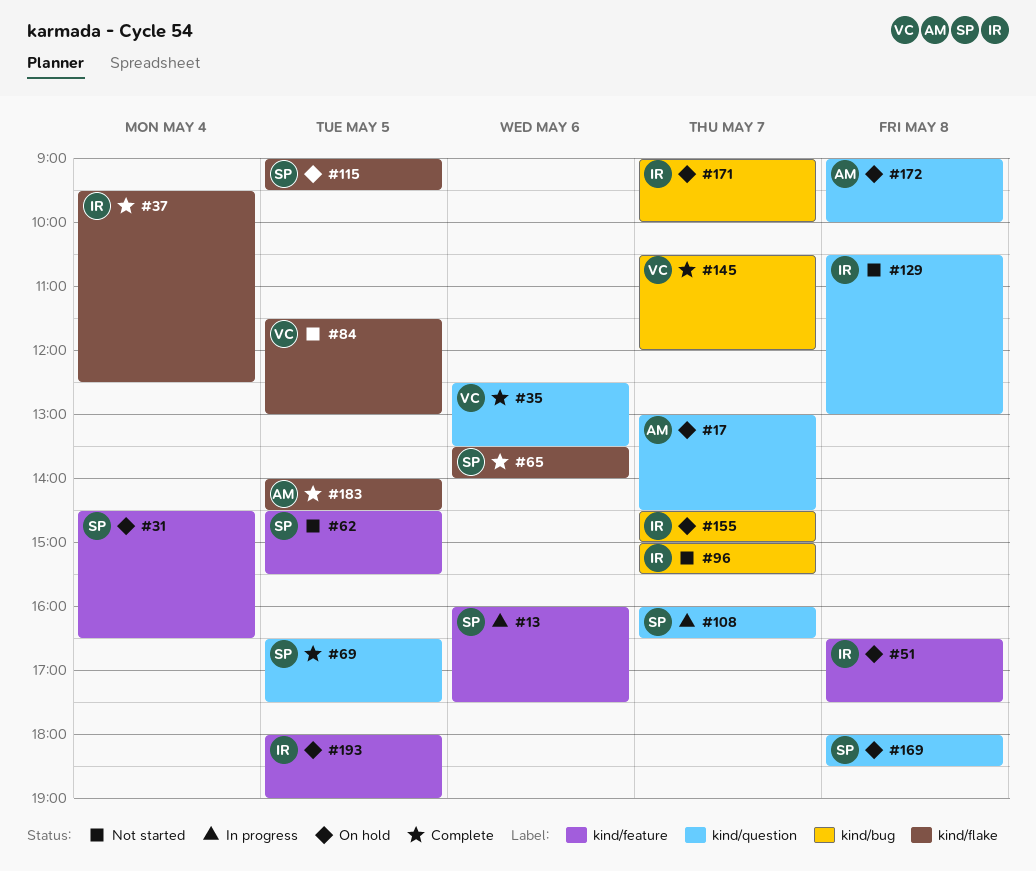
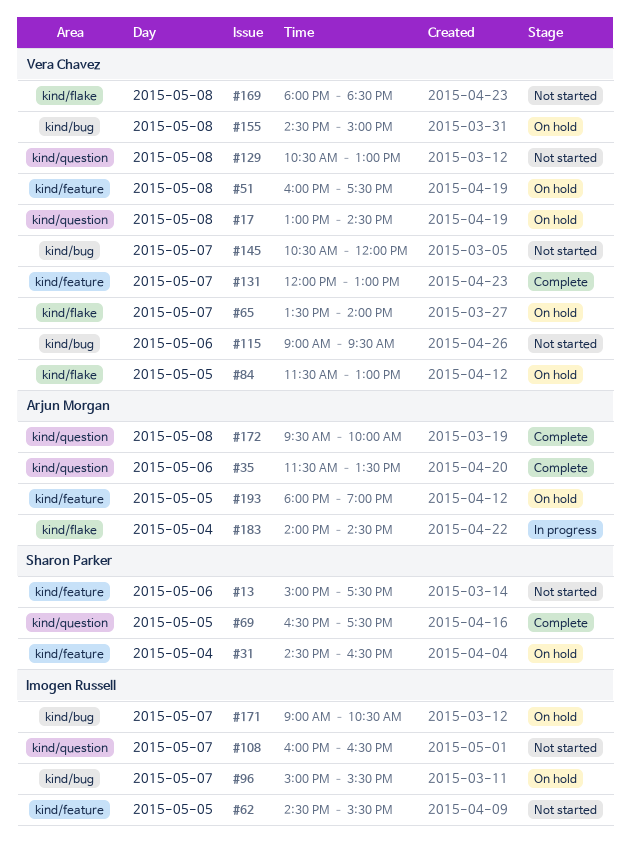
#13, status: In progress -> Not started
#13, begins: 16:00 -> 15:00
#17, owner: Arjun Morgan -> Vera Chavez
#17, day: May 7 -> May 8
#35, owner: Vera Chavez -> Arjun Morgan
#35, begins: 12:30 -> 11:30
#37: present -> none
#51, owner: Imogen Russell -> Vera Chavez
#51, begins: 16:30 -> 16:00
#62, owner: Sharon Parker -> Imogen Russell
#65, status: Complete -> On hold
#65, owner: Sharon Parker -> Vera Chavez
#65, day: May 6 -> May 7
#84, status: Not started -> On hold
#96, status: Not started -> On hold
#108, status: In progress -> Not started
#108, owner: Sharon Parker -> Imogen Russell
#115, status: On hold -> Not started
#115, owner: Sharon Parker -> Vera Chavez
#115, label: kind/flake -> kind/bug
#115, day: May 5 -> May 6
#129, owner: Imogen Russell -> Vera Chavez
#131: none -> present
#145, status: Complete -> Not started
#155, owner: Imogen Russell -> Vera Chavez
#155, day: May 7 -> May 8
#169, status: On hold -> Not started
#169, owner: Sharon Parker -> Vera Chavez
#169, label: kind/question -> kind/flake
#171, ends: 10:00 -> 10:30
#172, status: On hold -> Complete
#172, begins: 09:00 -> 09:30
#183, status: Complete -> In progress
#183, day: May 5 -> May 4
#193, owner: Imogen Russell -> Arjun Morgan

